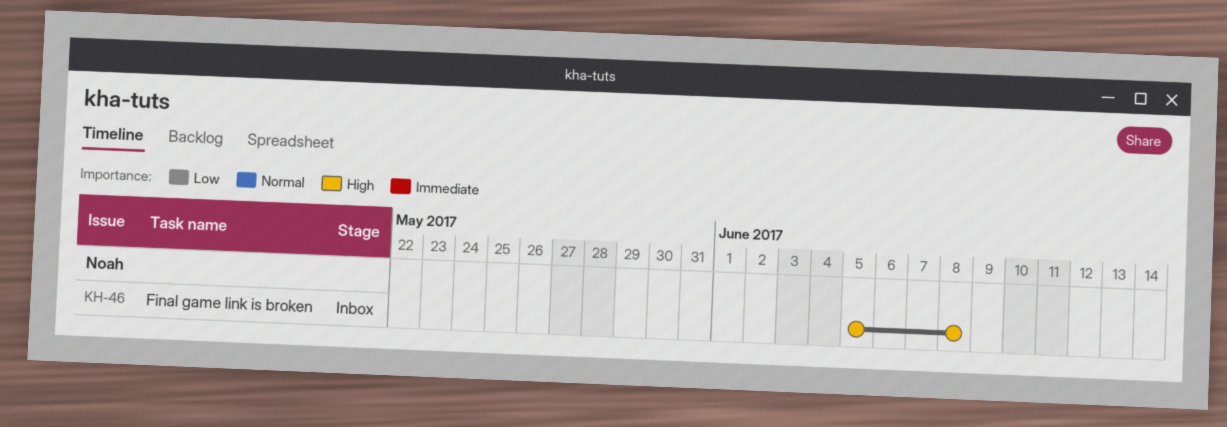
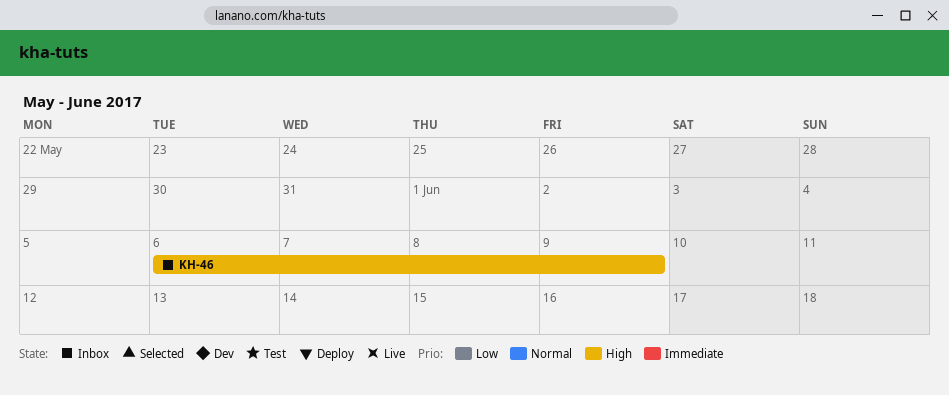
KH-46, start: Jun 5 -> Jun 6
KH-46, due: Jun 8 -> Jun 9

